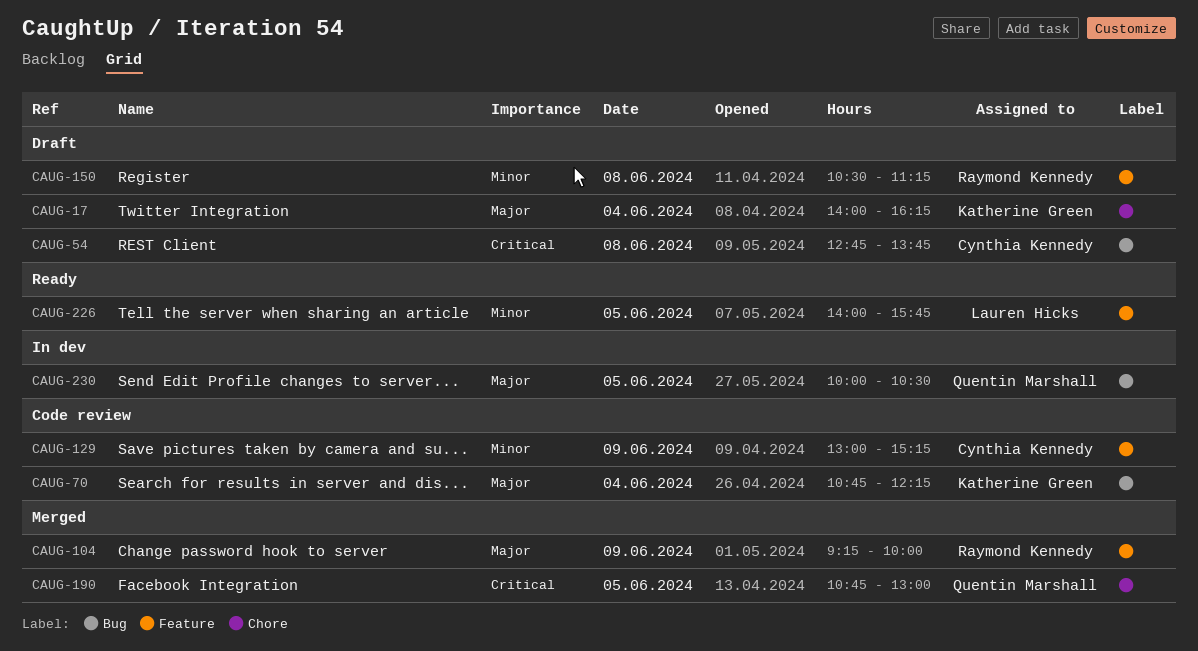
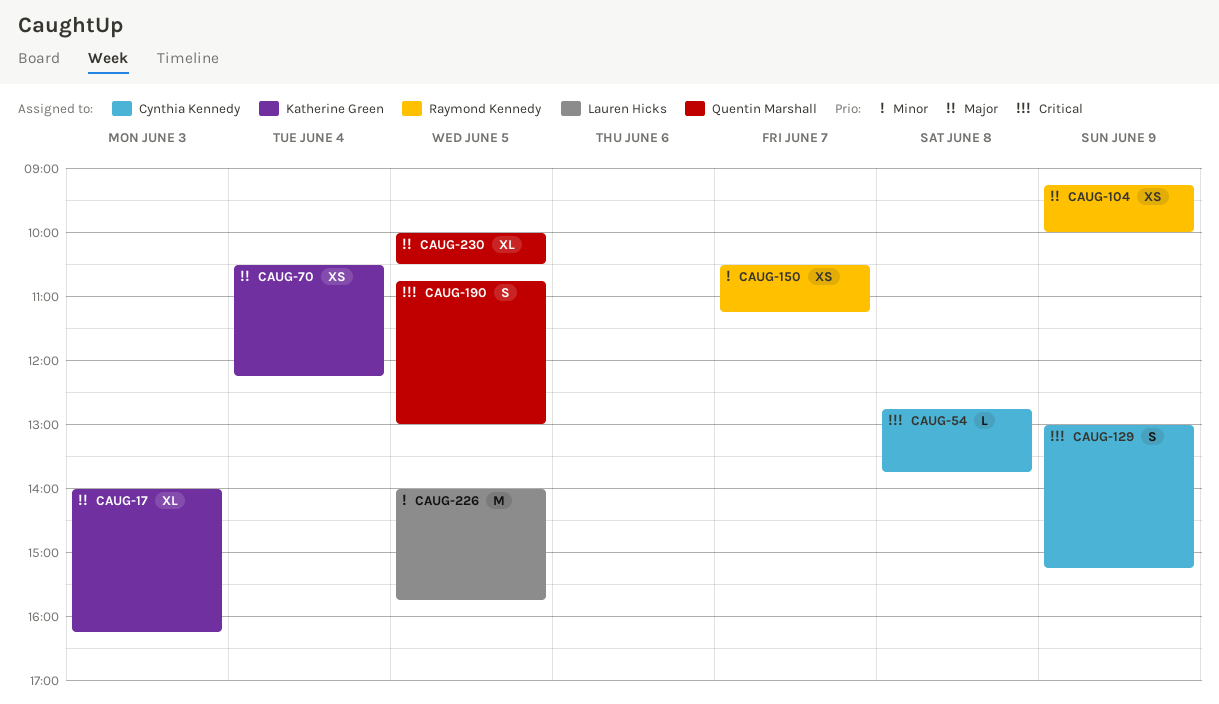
CAUG-17, day: Jun 4 -> Jun 3
CAUG-70, begins: 10:45 -> 10:30
CAUG-129, priority: Minor -> Critical
CAUG-150, day: Jun 8 -> Jun 7

